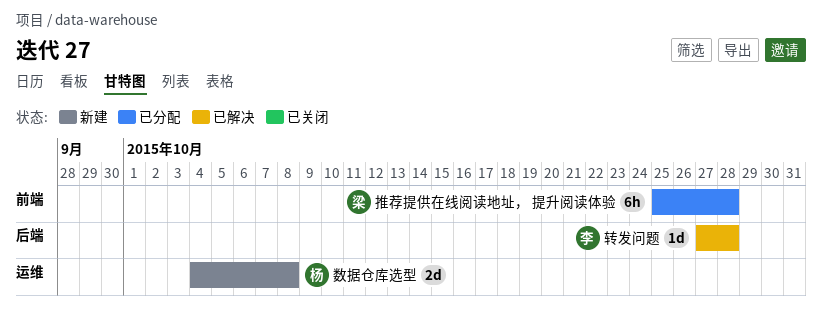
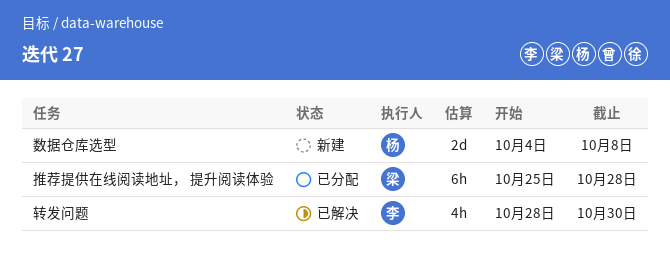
转发问题, estimate: 1d -> 4h
转发问题, start: Oct 27 -> Oct 28
转发问题, due: Oct 28 -> Oct 30

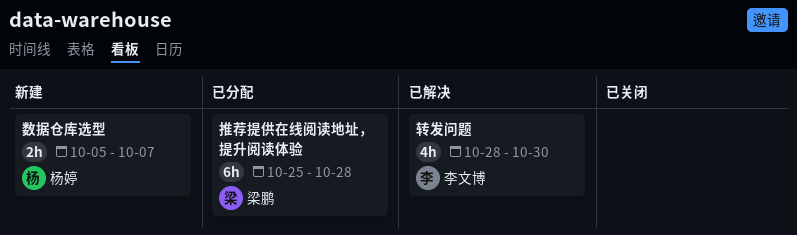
数据仓库选型, estimate: 2d -> 2h
数据仓库选型, start: Oct 4 -> Oct 5
数据仓库选型, due: Oct 8 -> Oct 7

